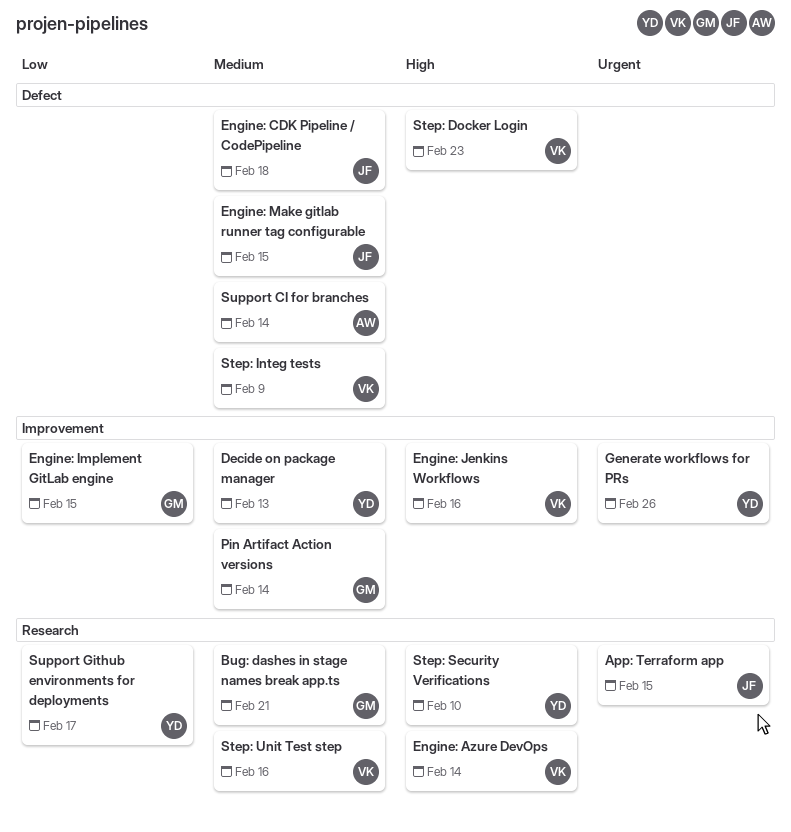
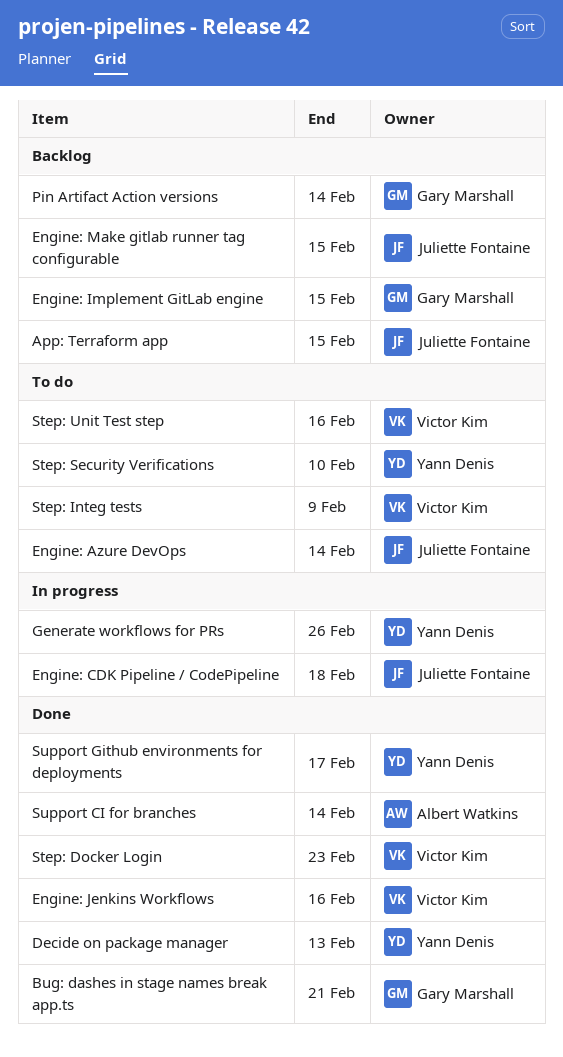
Engine: Azure DevOps, owner: Victor Kim -> Juliette Fontaine

